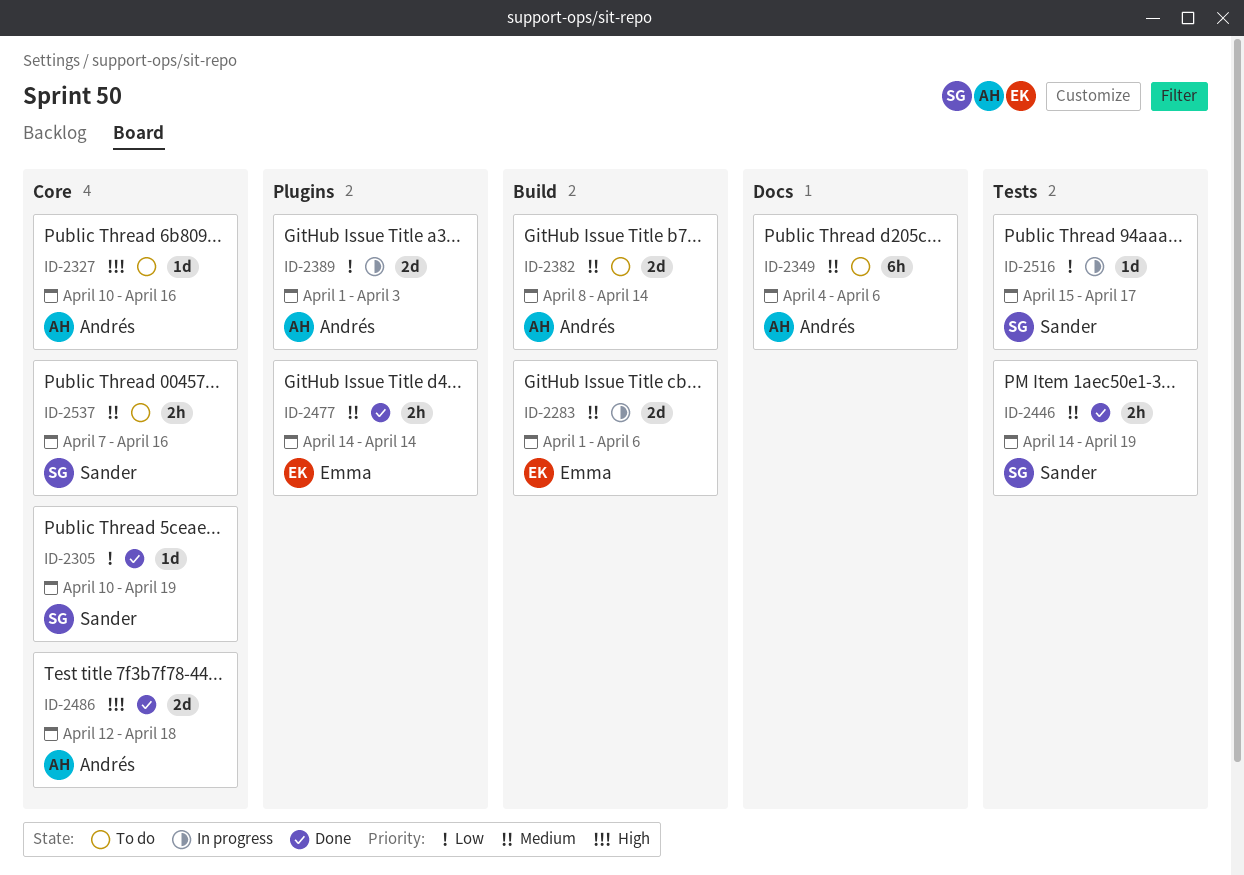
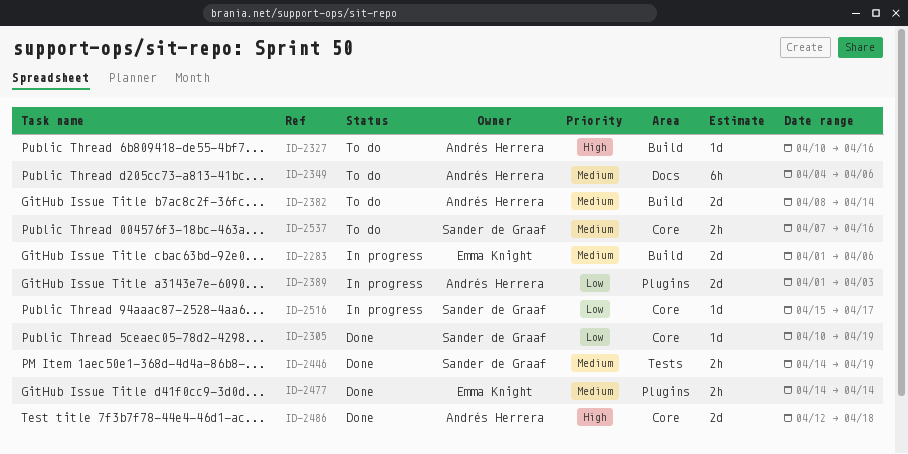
ID-2327, label: Core -> Build
ID-2516, label: Tests -> Core

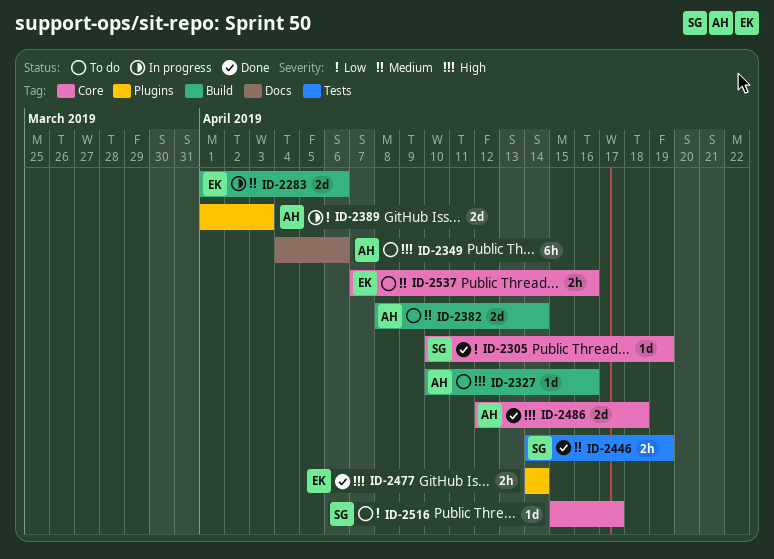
ID-2349, priority: Medium -> High
ID-2477, priority: Medium -> High
ID-2516, status: In progress -> To do
ID-2537, owner: Sander de Graaf -> Emma Knight

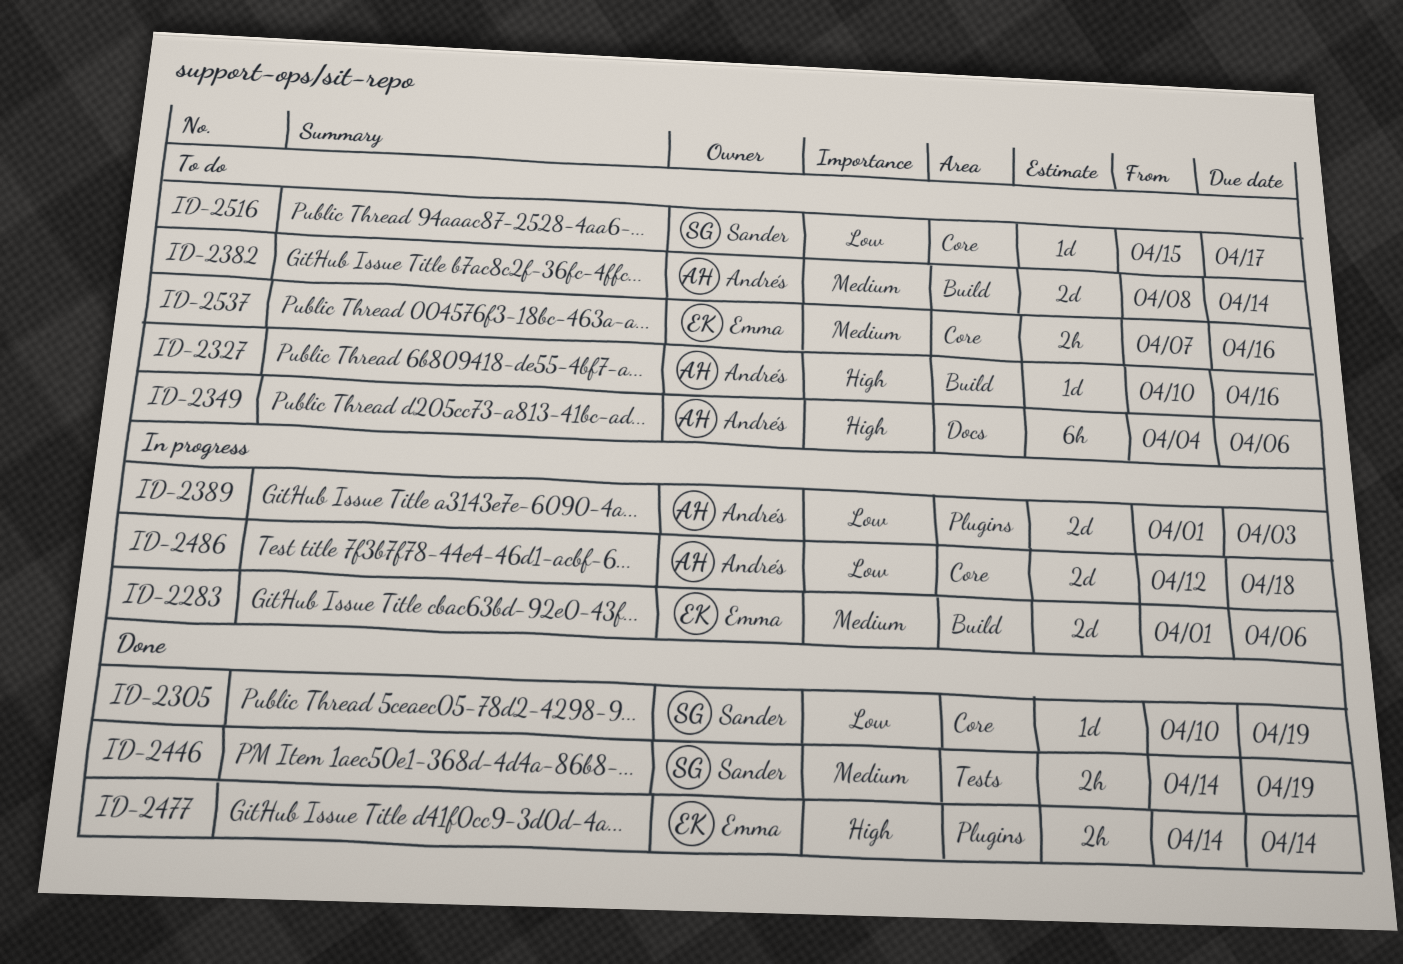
ID-2486, status: Done -> In progress
ID-2486, priority: High -> Low

